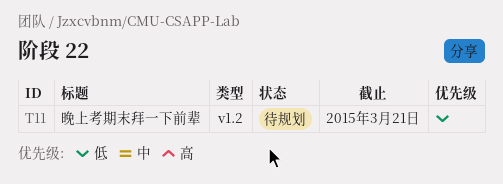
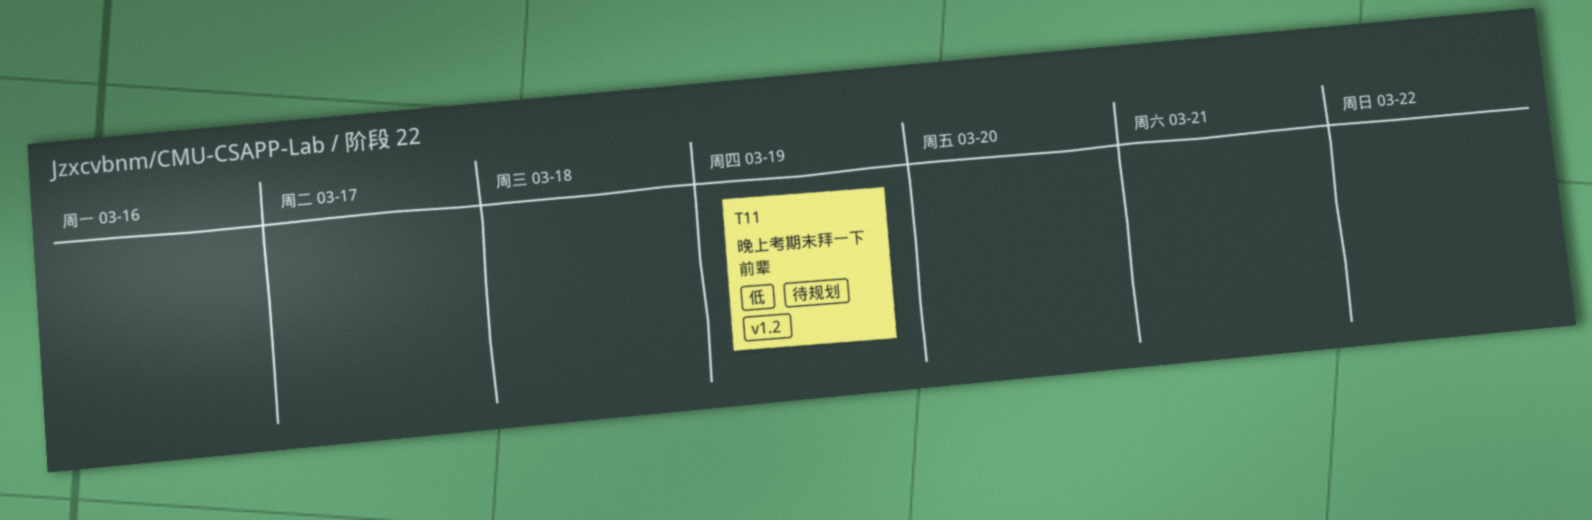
T11, due: Mar 21 -> Mar 19

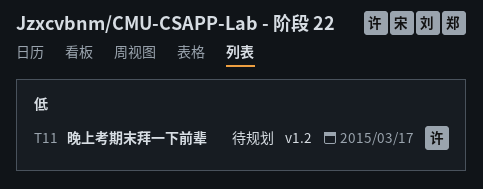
T11, due: Mar 19 -> Mar 17

